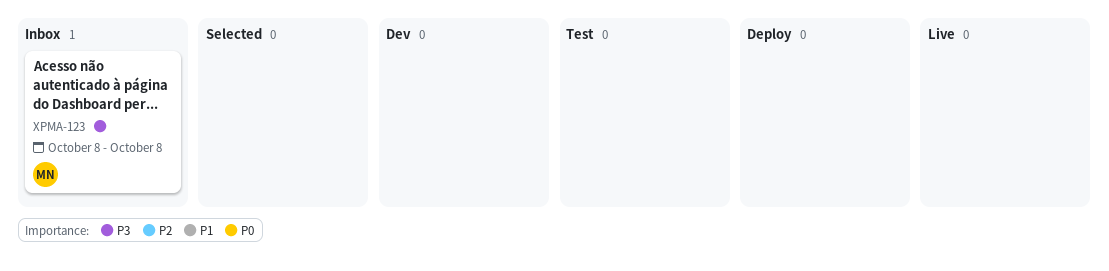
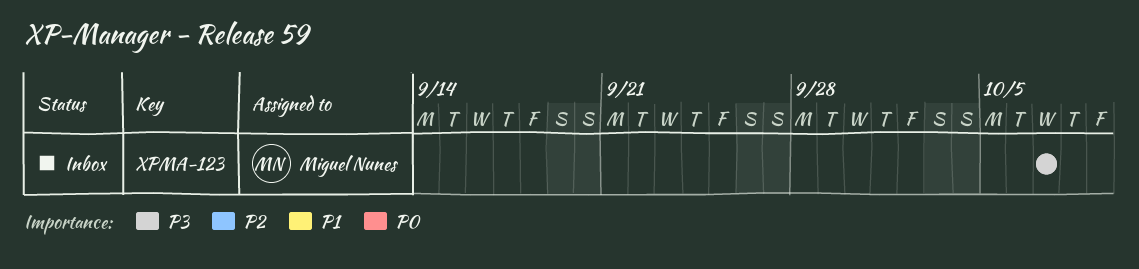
XPMA-123, start: Oct 8 -> Oct 7
XPMA-123, due: Oct 8 -> Oct 7

